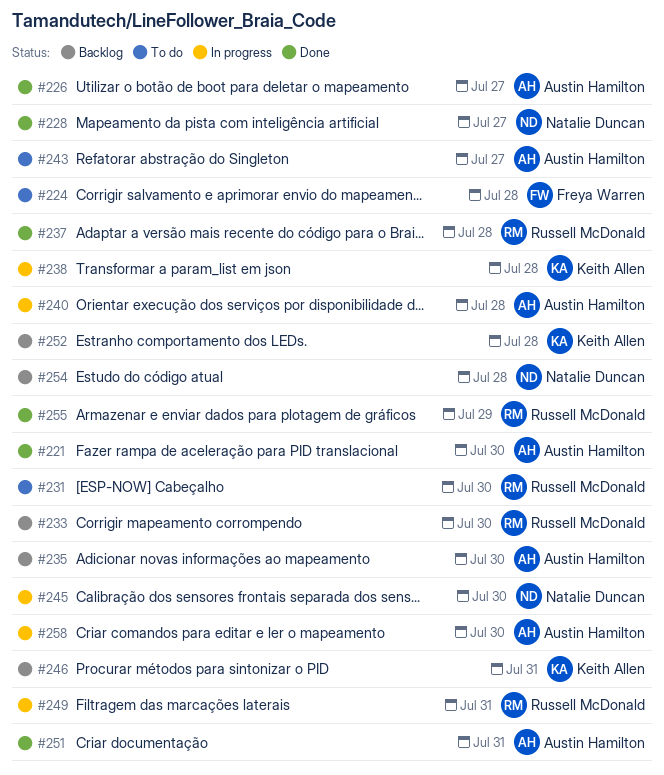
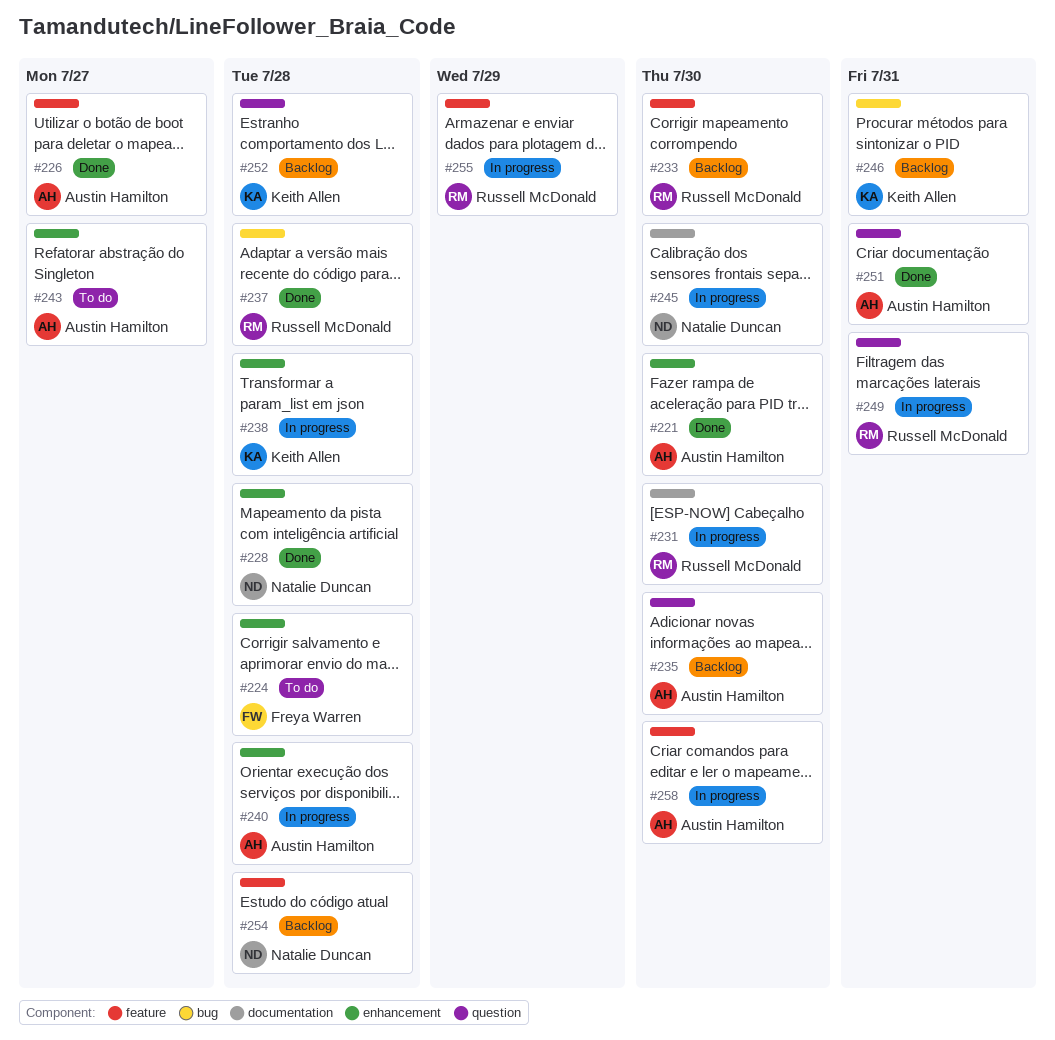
#228, due: Jul 27 -> Jul 28
#231, status: To do -> In progress
#255, status: Done -> In progress

